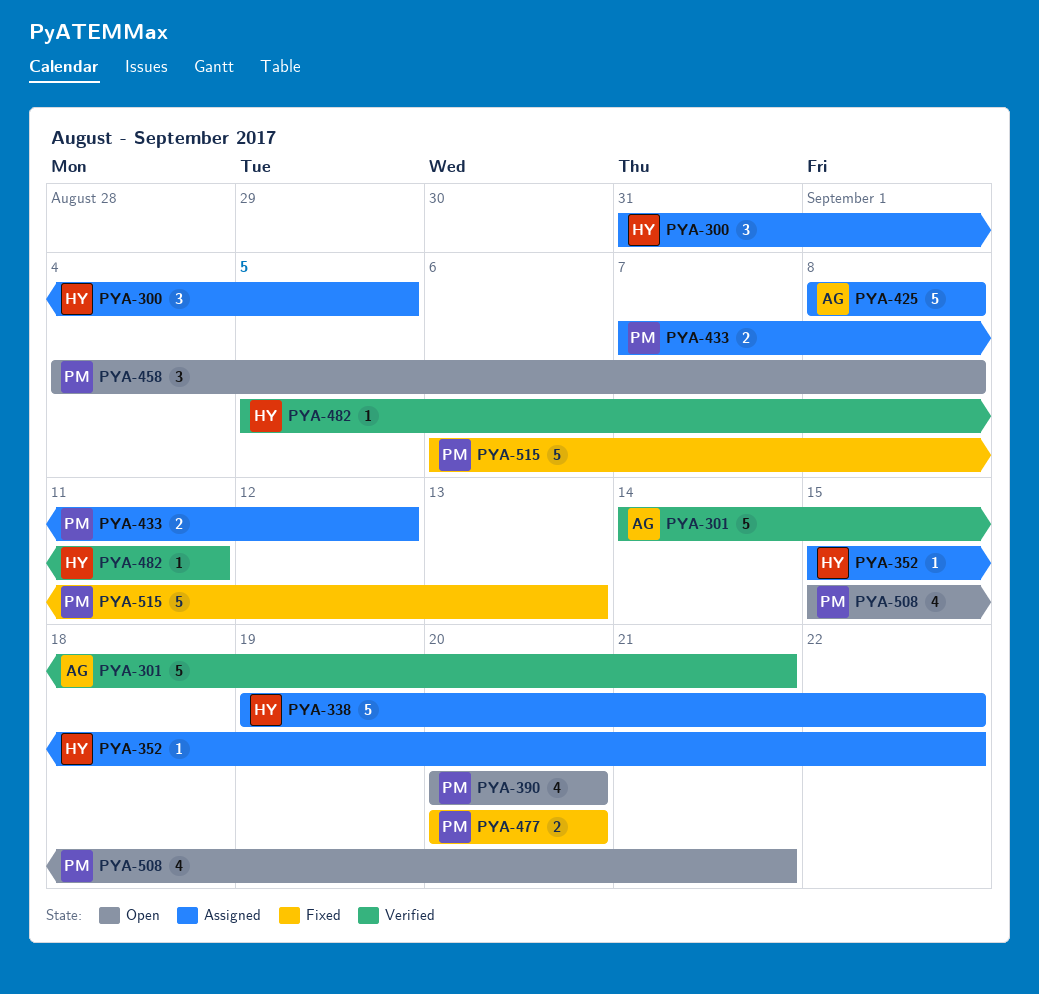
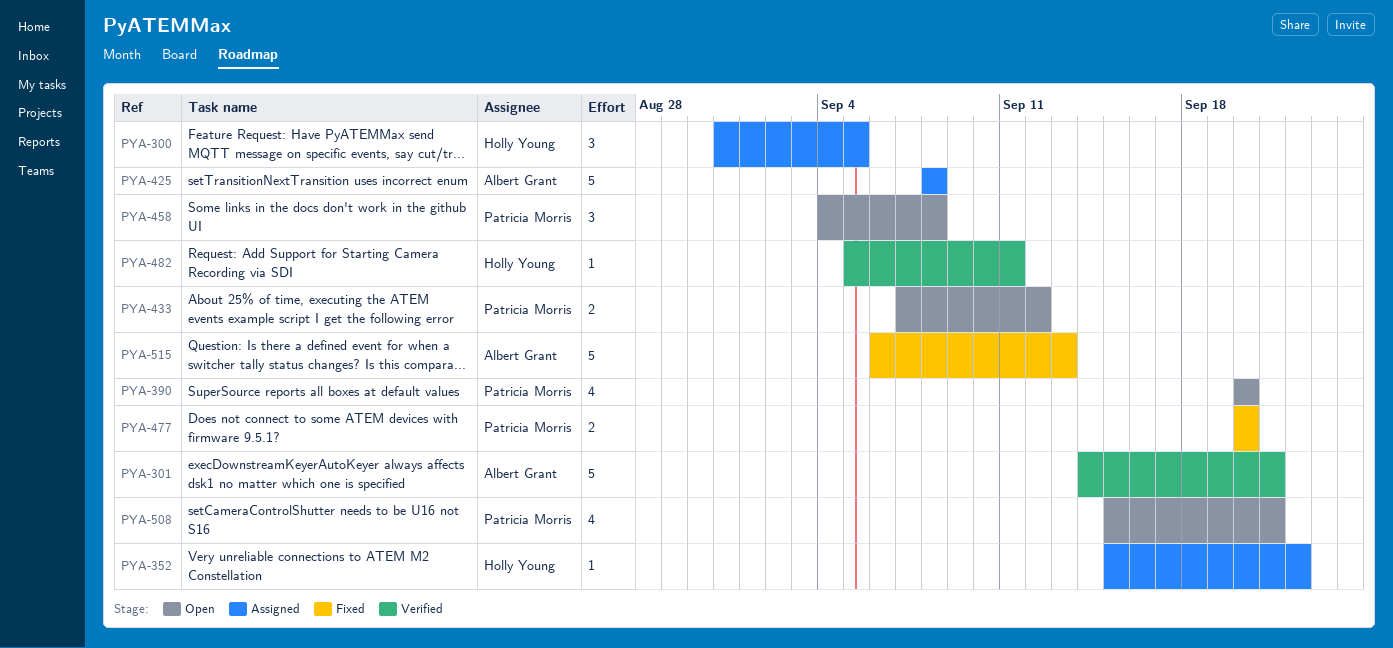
PYA-338: present -> none
PYA-433, status: Assigned -> Open
PYA-515, owner: Patricia Morris -> Albert Grant

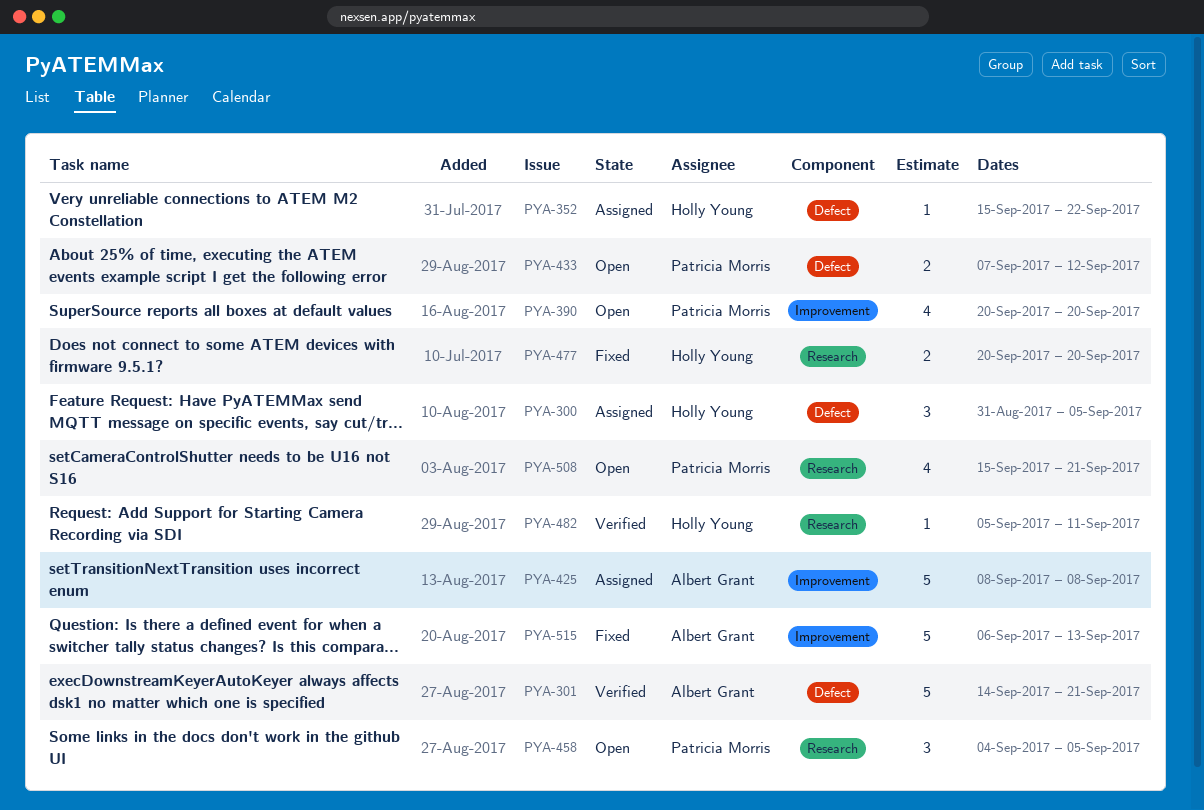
PYA-458, due: Sep 8 -> Sep 5
PYA-477, owner: Patricia Morris -> Holly Young

